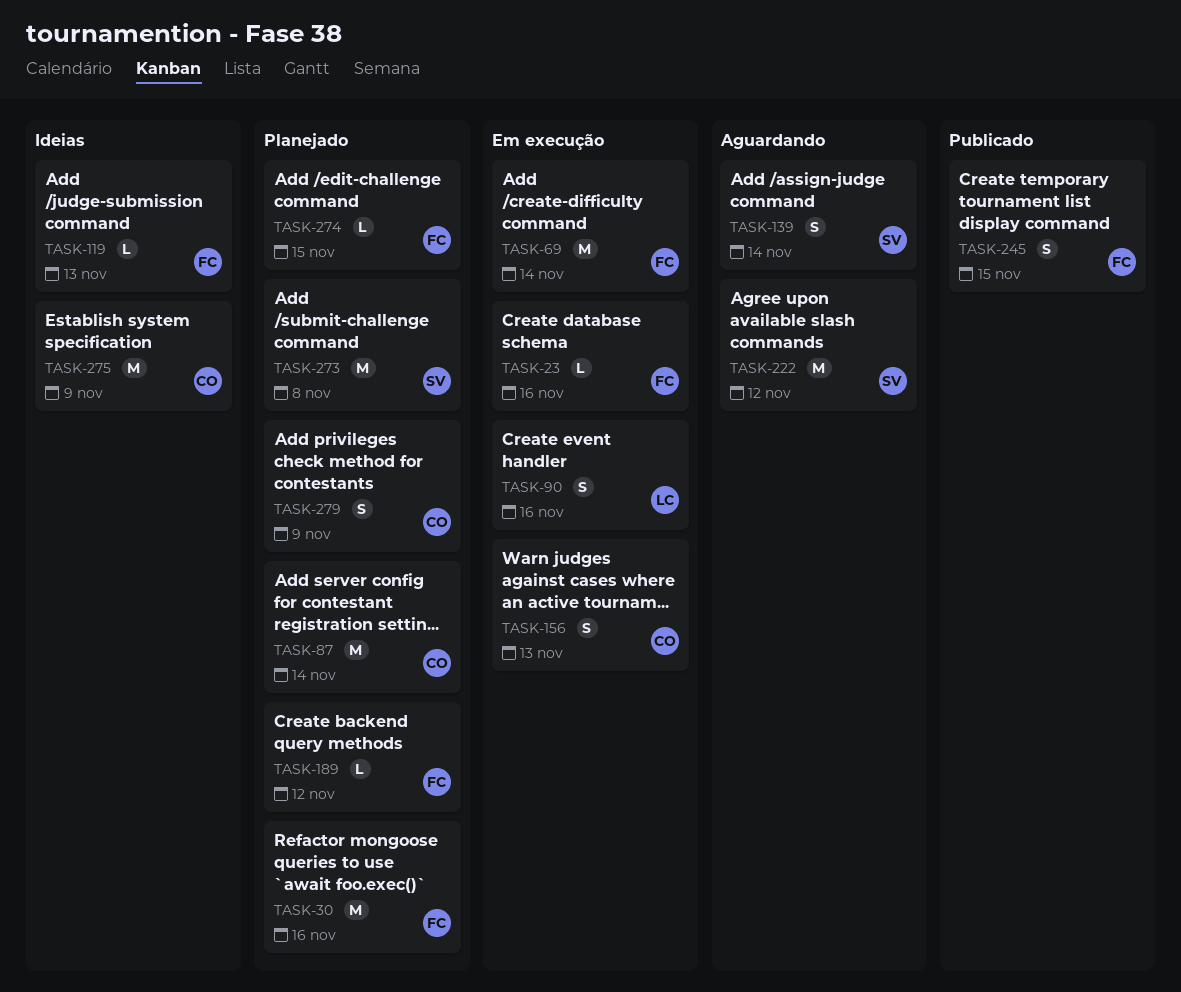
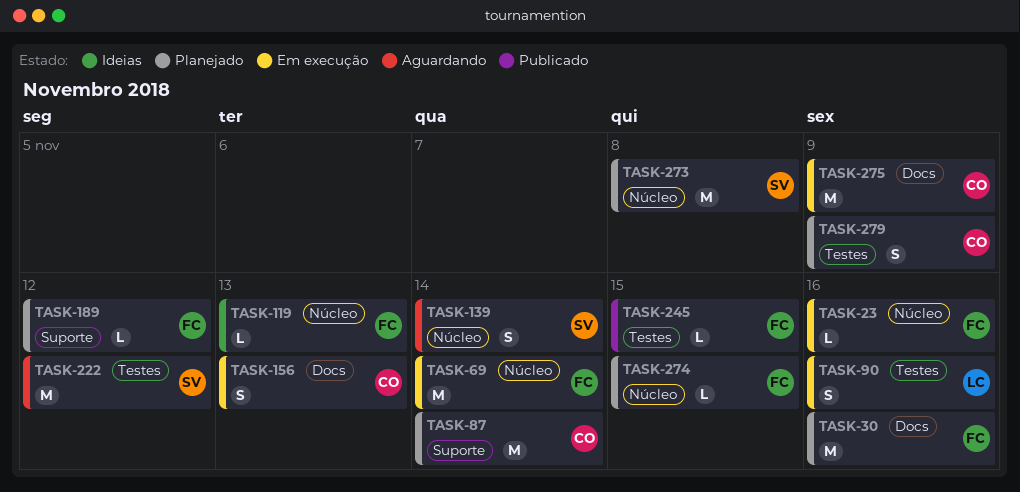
TASK-245, estimate: S -> L
TASK-275, status: Ideias -> Em execução

